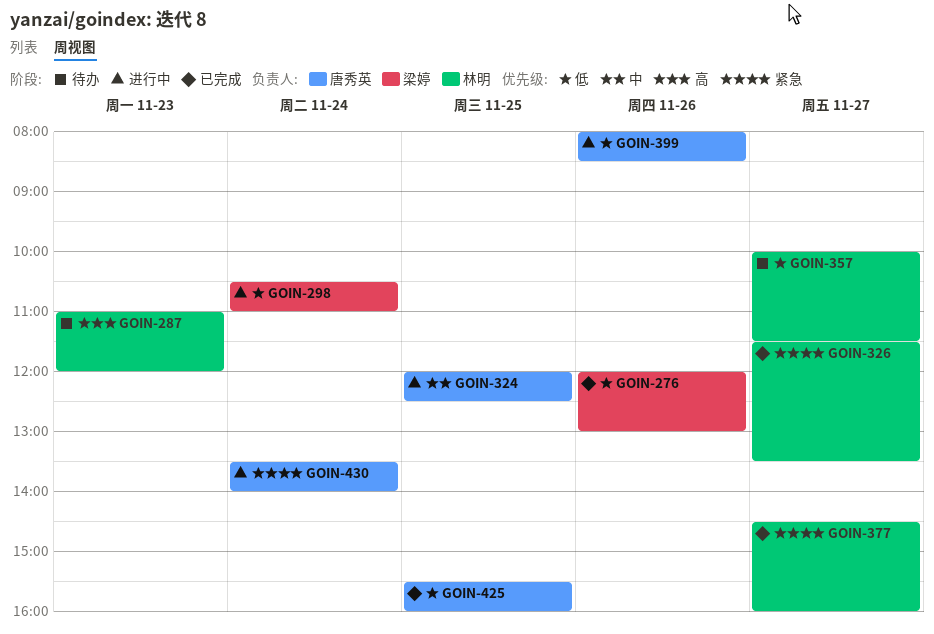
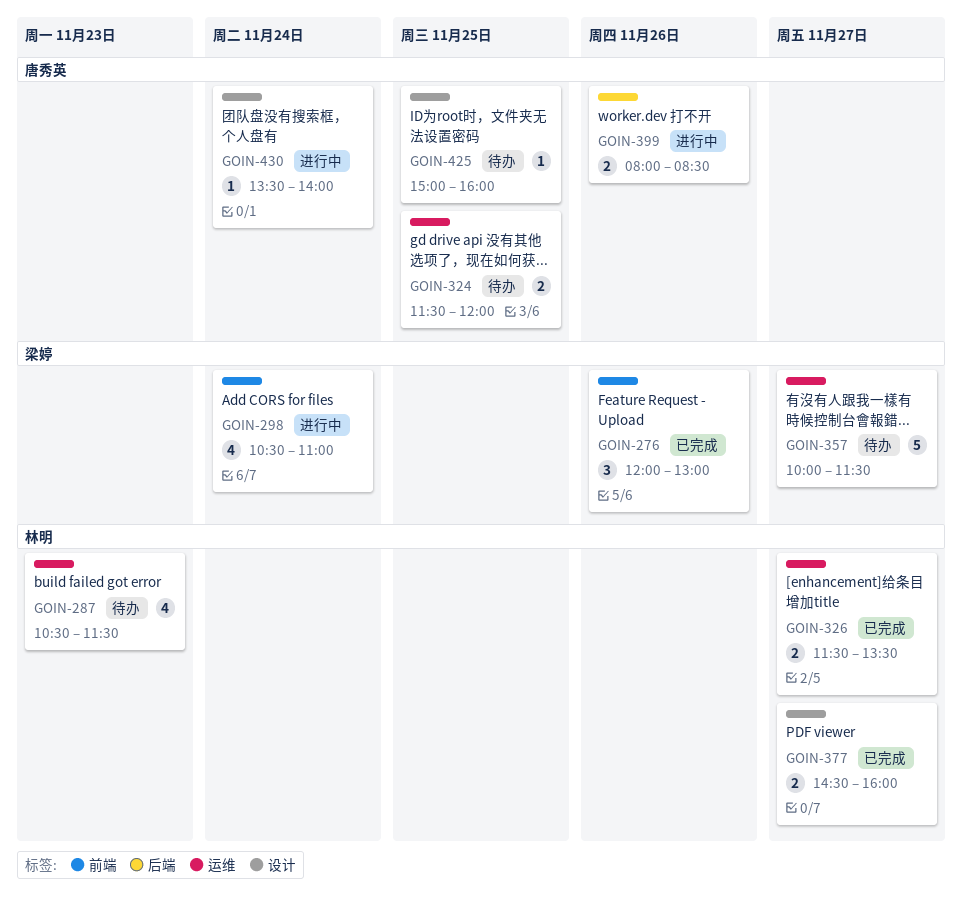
GOIN-287, begins: 11:00 -> 10:30
GOIN-287, ends: 12:00 -> 11:30
GOIN-324, status: 进行中 -> 待办
GOIN-324, begins: 12:00 -> 11:30
GOIN-324, ends: 12:30 -> 12:00
GOIN-357, owner: 林明 -> 梁婷
GOIN-425, status: 已完成 -> 待办
GOIN-425, begins: 15:30 -> 15:00

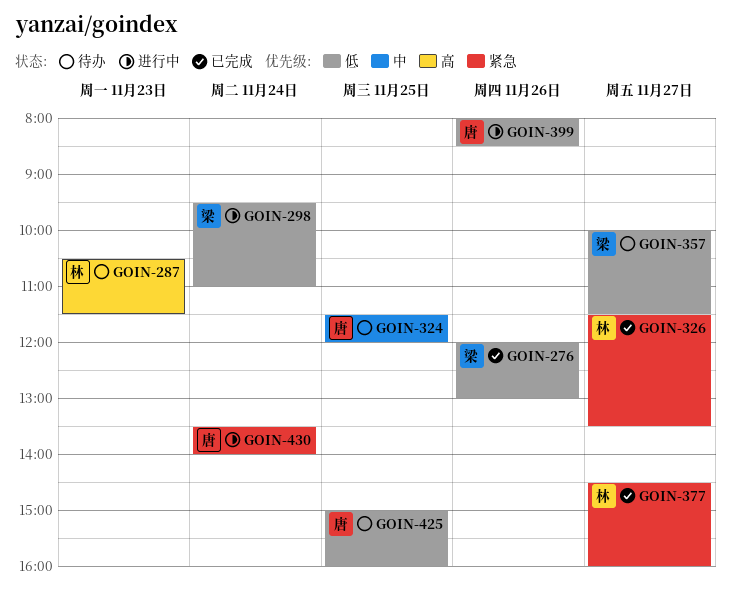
GOIN-298, begins: 10:30 -> 09:30

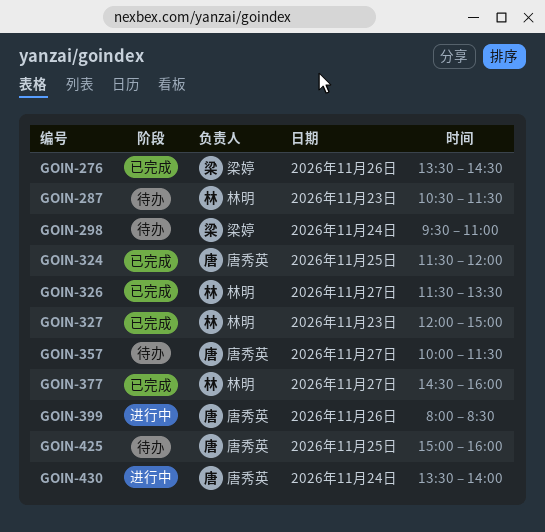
GOIN-276, begins: 12:00 -> 13:30
GOIN-276, ends: 13:00 -> 14:30
GOIN-298, status: 进行中 -> 待办
GOIN-324, status: 待办 -> 已完成
GOIN-327: none -> present
GOIN-357, owner: 梁婷 -> 唐秀英

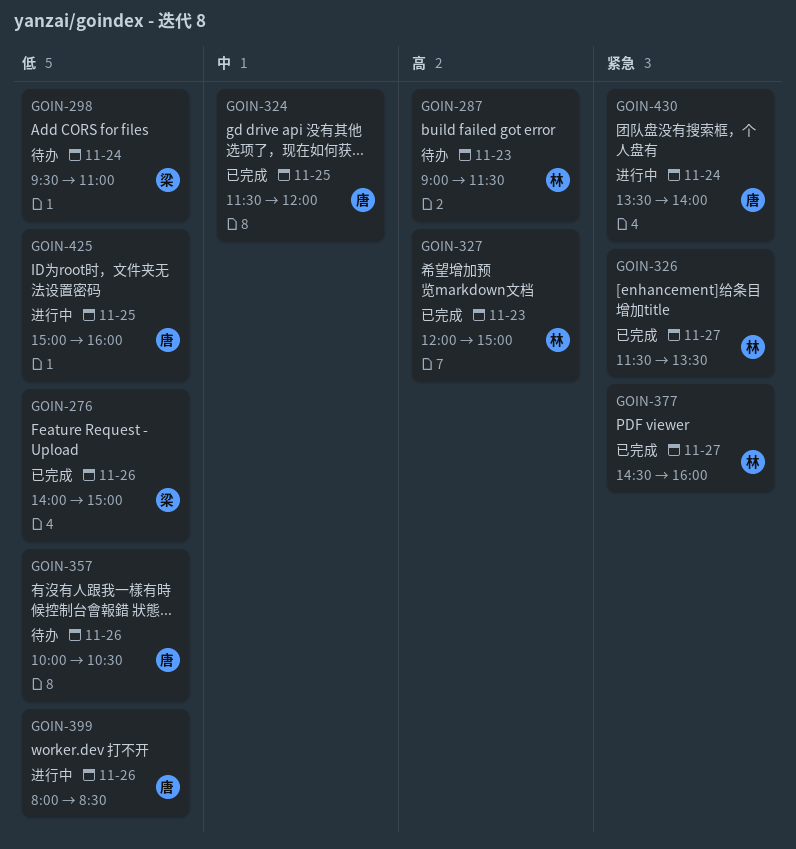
GOIN-276, begins: 13:30 -> 14:00
GOIN-276, ends: 14:30 -> 15:00
GOIN-287, begins: 10:30 -> 09:00
GOIN-357, day: Nov 27 -> Nov 26
GOIN-357, ends: 11:30 -> 10:30
GOIN-425, status: 待办 -> 进行中

